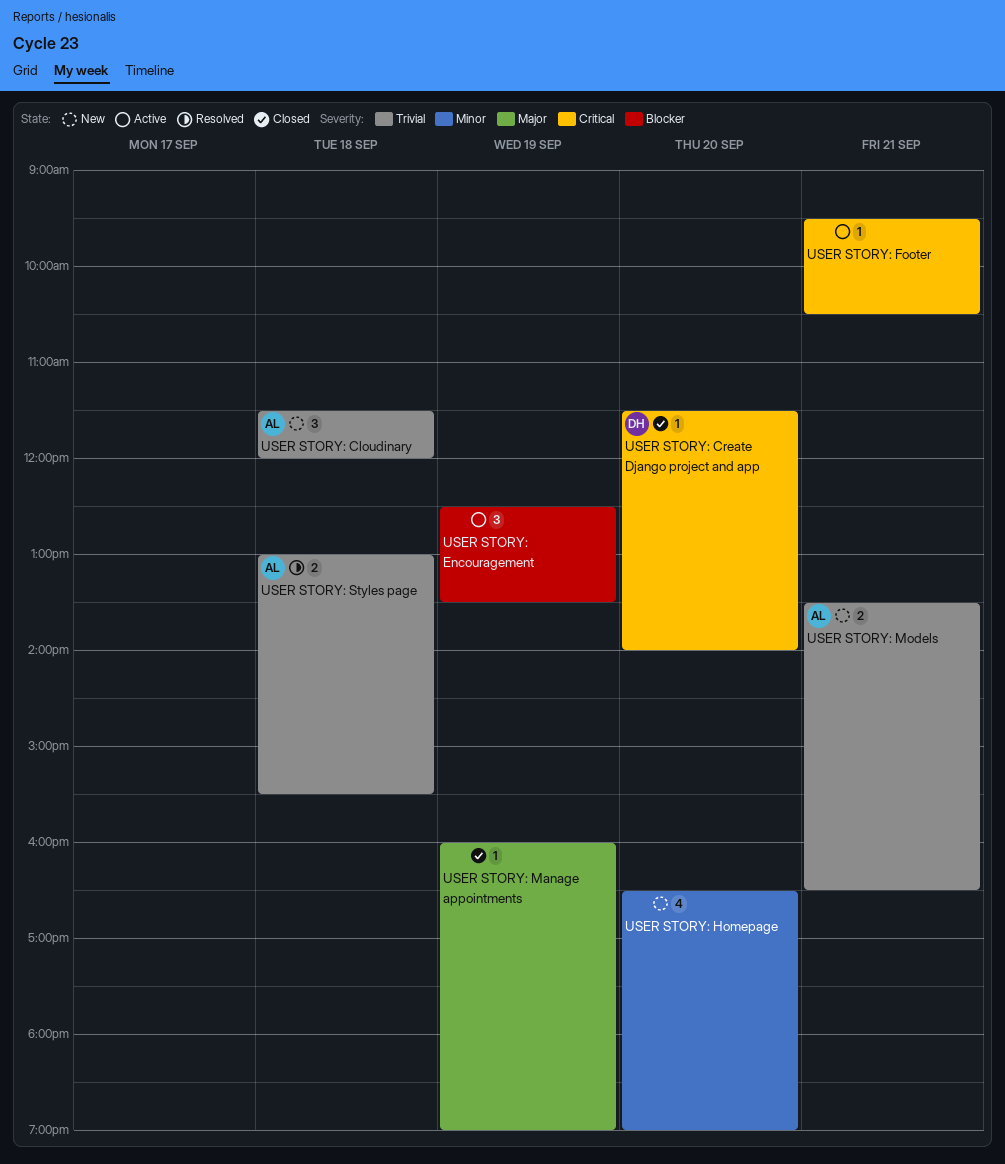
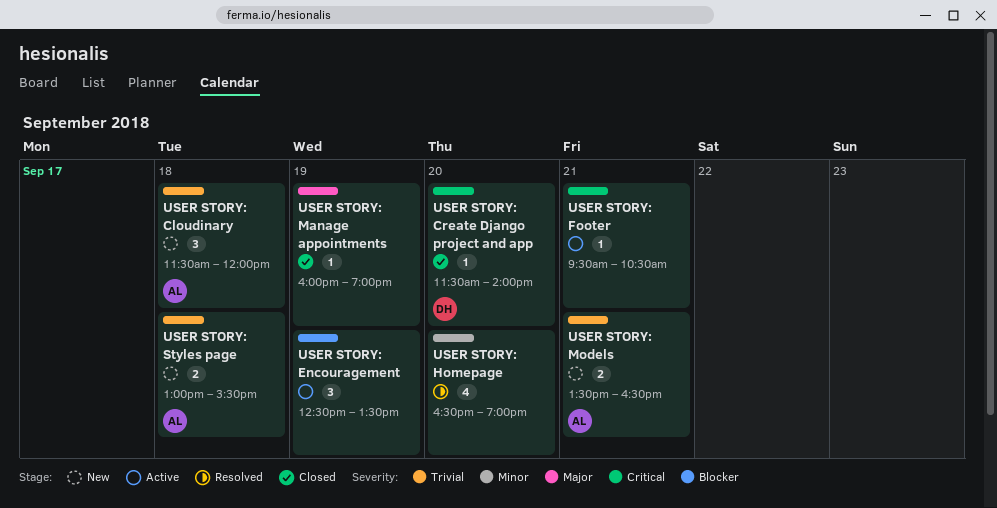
USER STORY: Homepage, status: New -> Resolved
USER STORY: Styles page, status: Resolved -> New

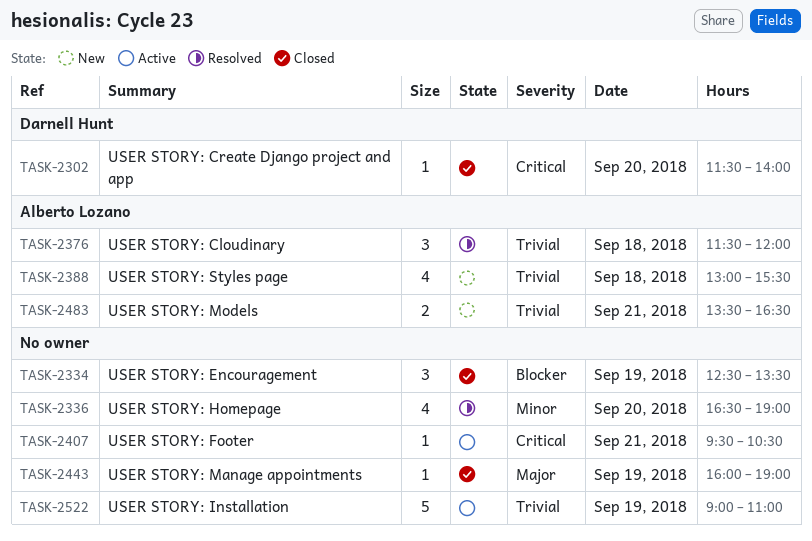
USER STORY: Cloudinary, status: New -> Resolved
USER STORY: Encouragement, status: Active -> Closed
USER STORY: Installation: none -> present
USER STORY: Styles page, estimate: 2 -> 4

